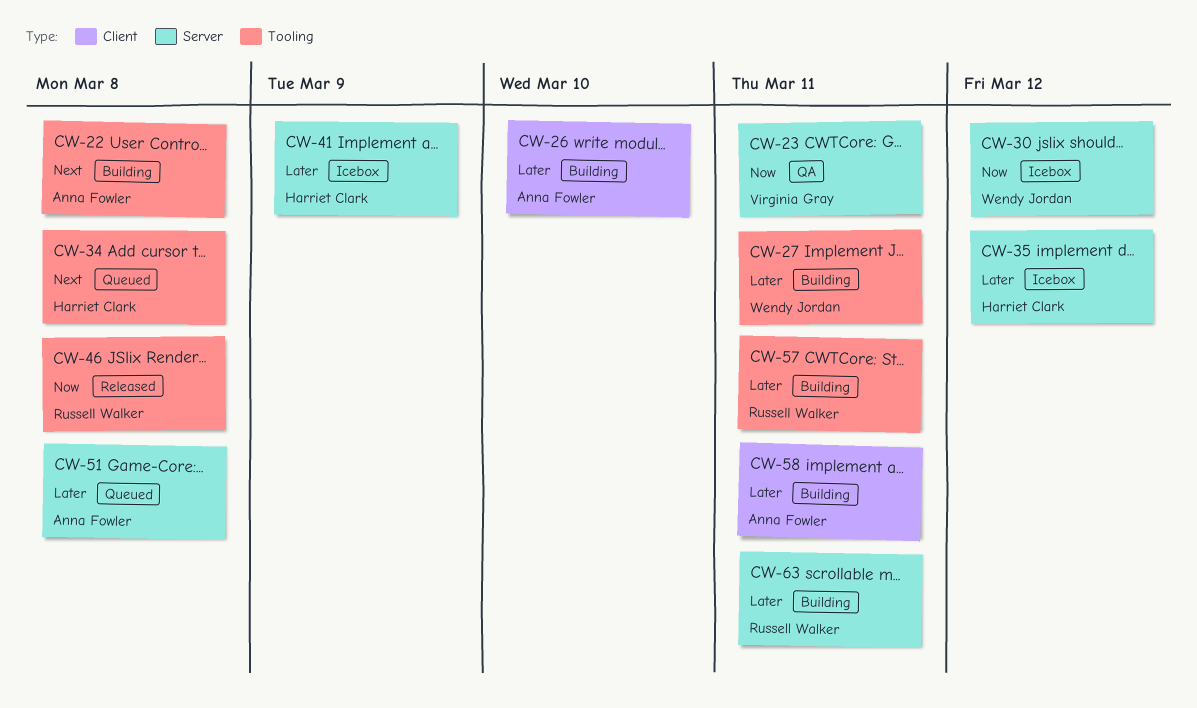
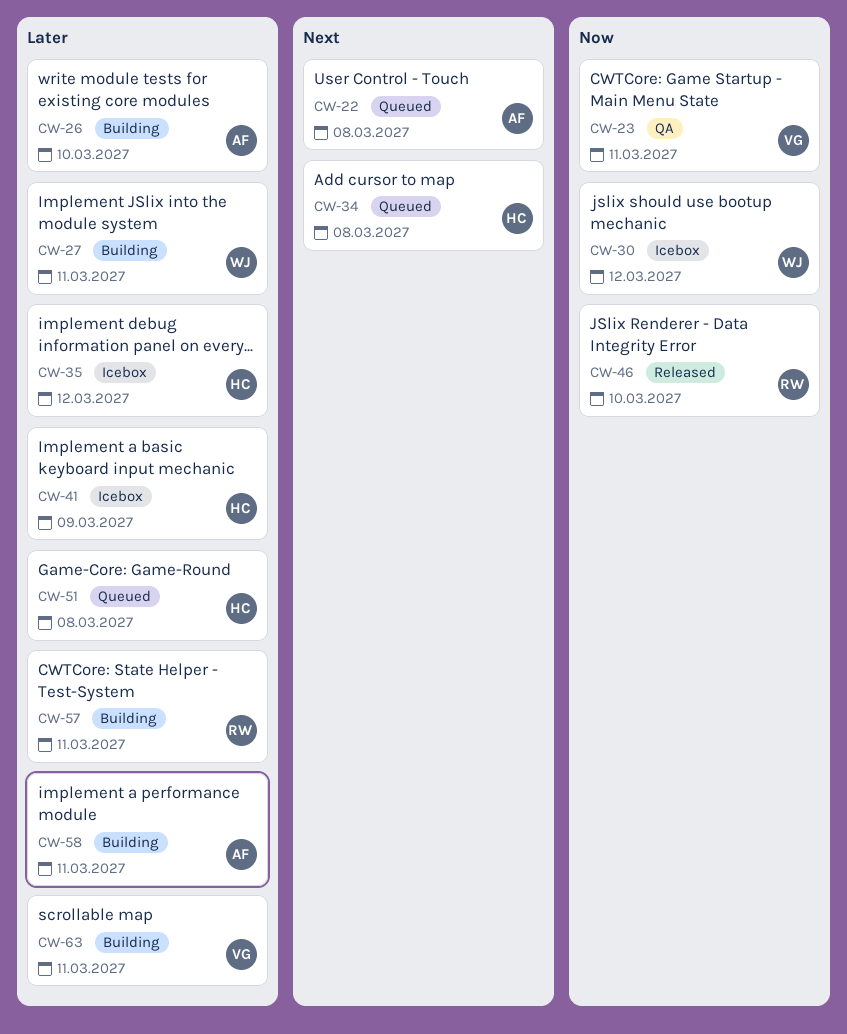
CW-22, status: Building -> Queued
CW-46, due: Mar 8 -> Mar 10
CW-51, owner: Anna Fowler -> Harriet Clark
CW-63, owner: Russell Walker -> Virginia Gray

